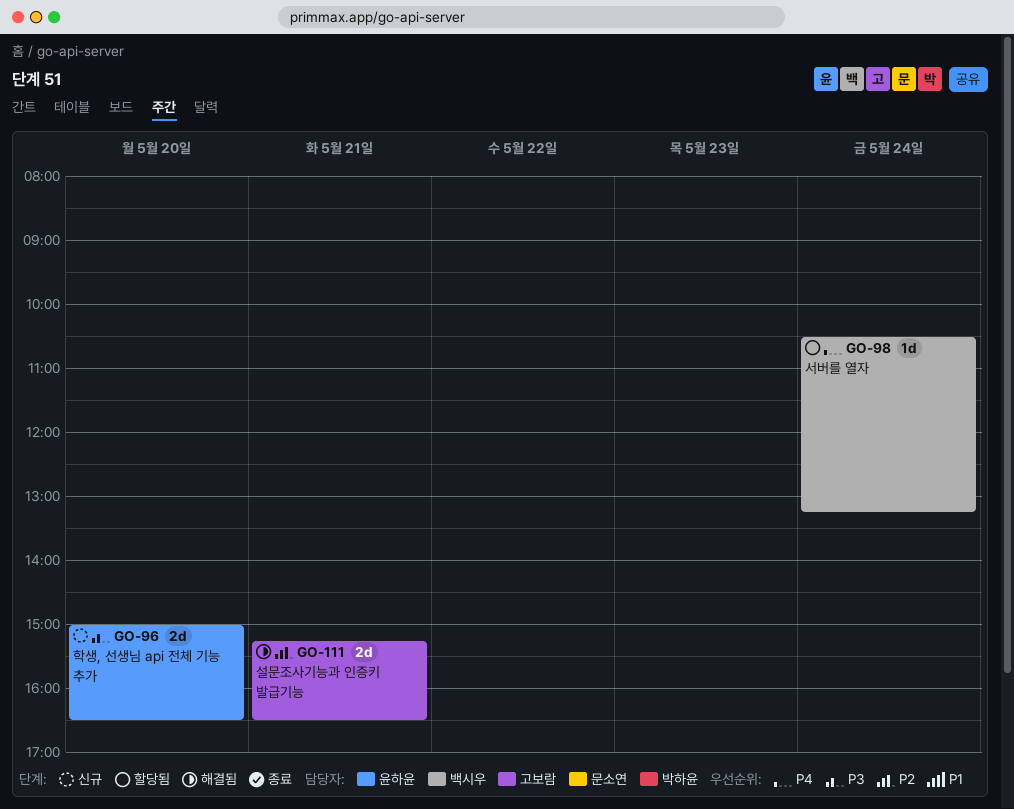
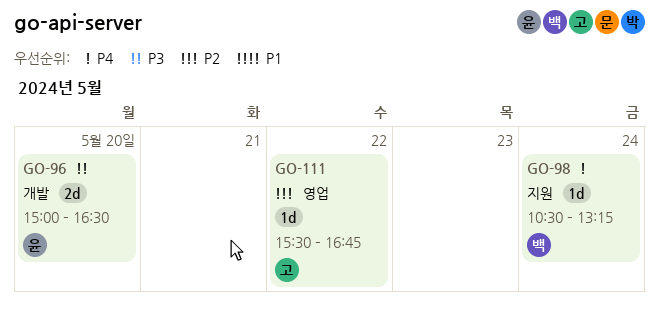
GO-111, estimate: 2d -> 1d
GO-111, day: May 21 -> May 22
GO-111, begins: 15:15 -> 15:30
GO-111, ends: 16:30 -> 16:45

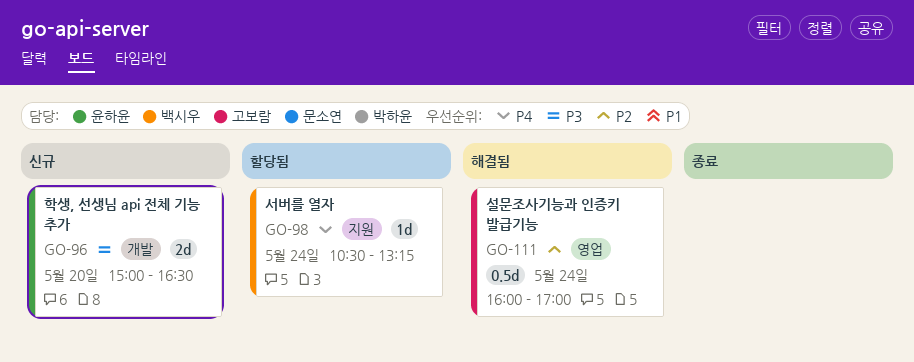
GO-111, estimate: 1d -> 0.5d
GO-111, day: May 22 -> May 24
GO-111, begins: 15:30 -> 16:00
GO-111, ends: 16:45 -> 17:00

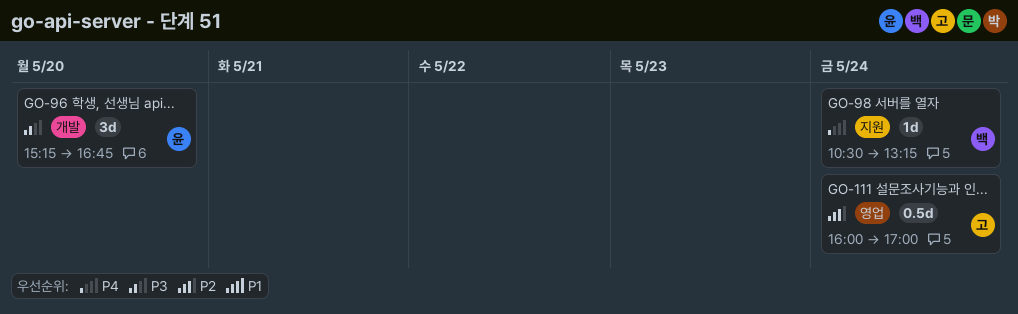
GO-96, estimate: 2d -> 3d
GO-96, begins: 15:00 -> 15:15
GO-96, ends: 16:30 -> 16:45

